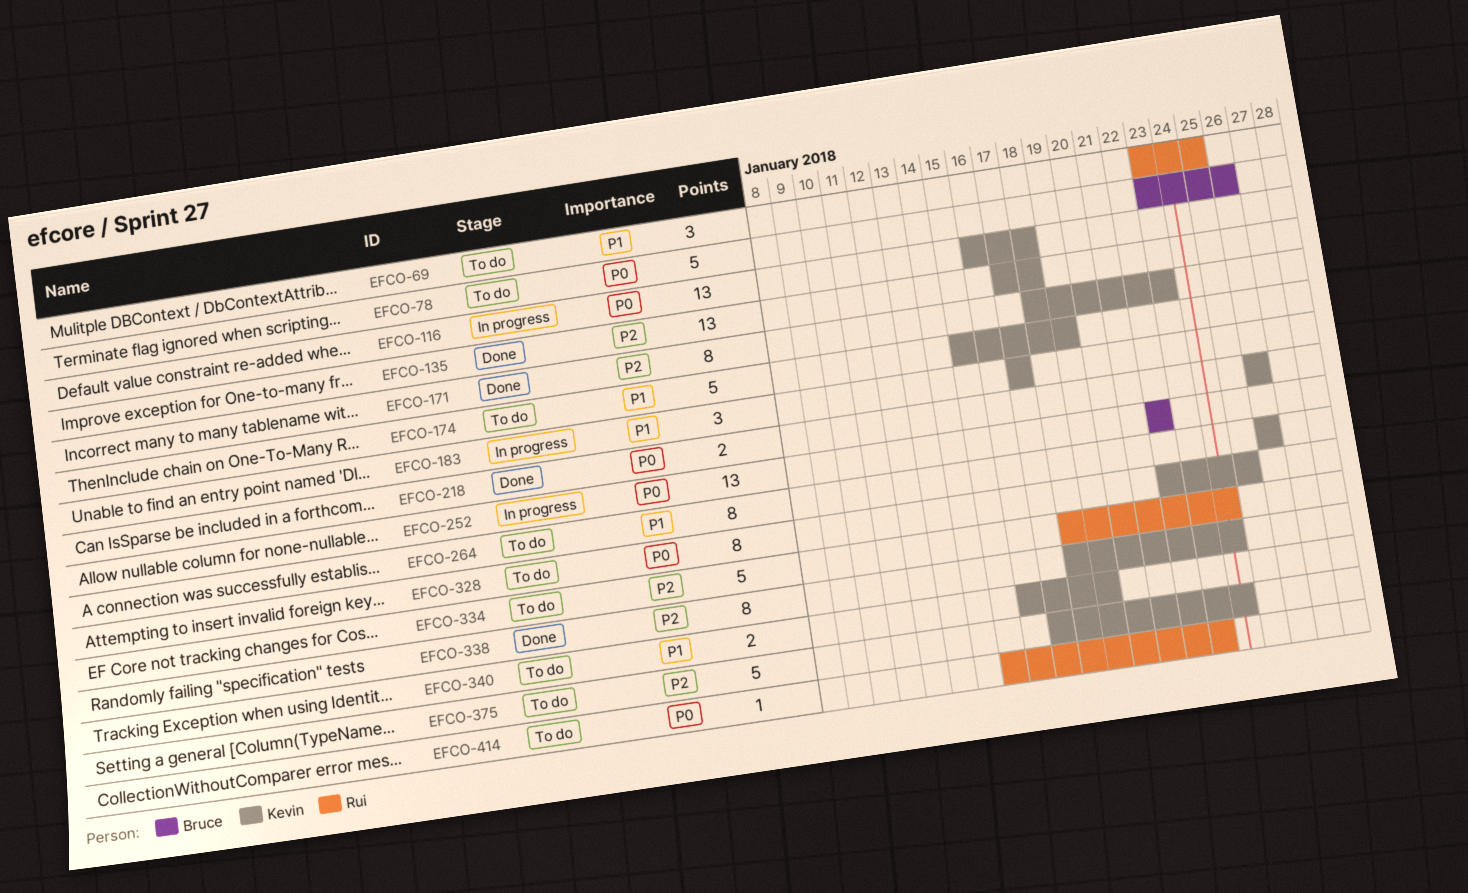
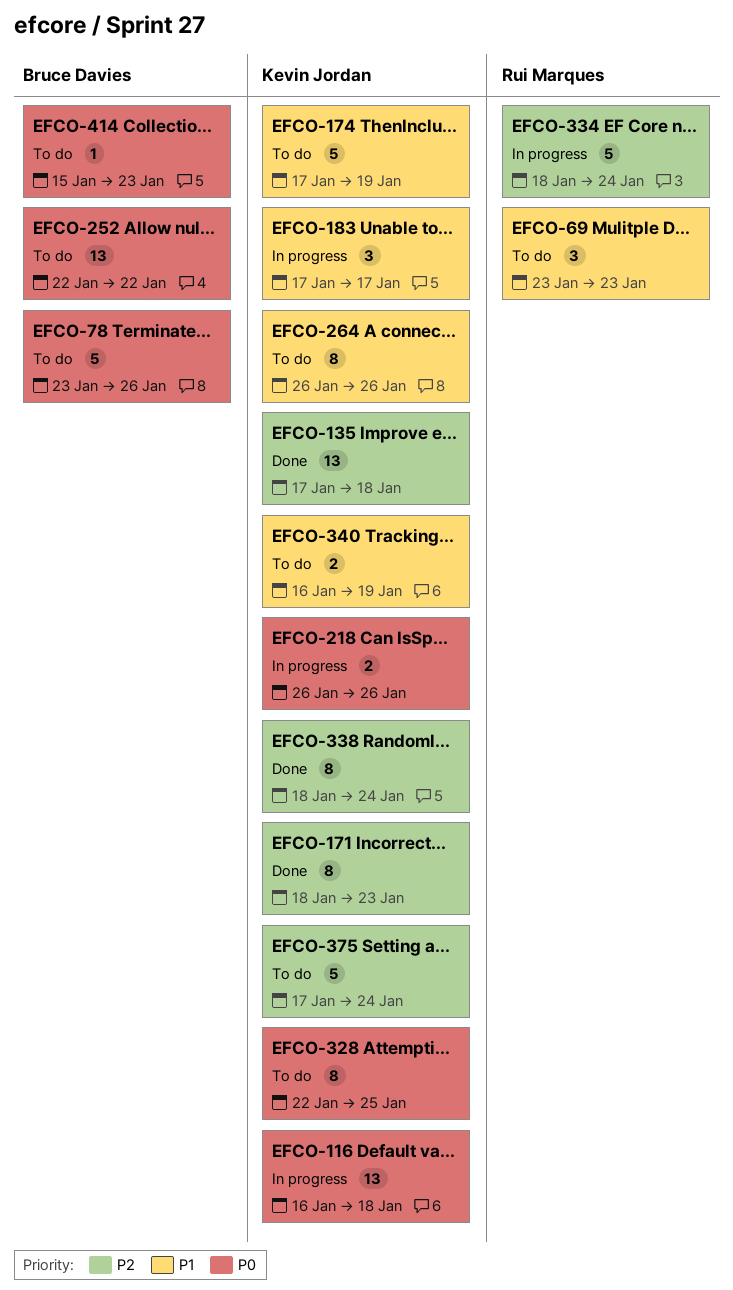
EFCO-69, due: Jan 25 -> Jan 23
EFCO-174, start: Jan 15 -> Jan 17
EFCO-218, status: Done -> In progress
EFCO-252, status: In progress -> To do
EFCO-334, status: To do -> In progress
EFCO-414, owner: Rui Marques -> Bruce Davies

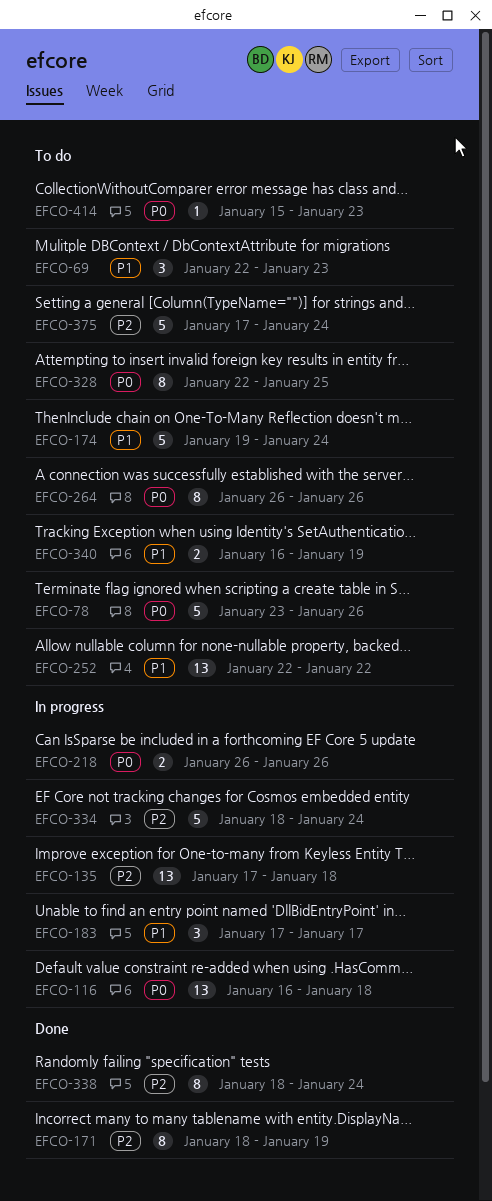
EFCO-69, start: Jan 23 -> Jan 22
EFCO-135, status: Done -> In progress
EFCO-171, due: Jan 23 -> Jan 19
EFCO-174, start: Jan 17 -> Jan 19
EFCO-174, due: Jan 19 -> Jan 24
EFCO-252, priority: P0 -> P1
EFCO-264, priority: P1 -> P0

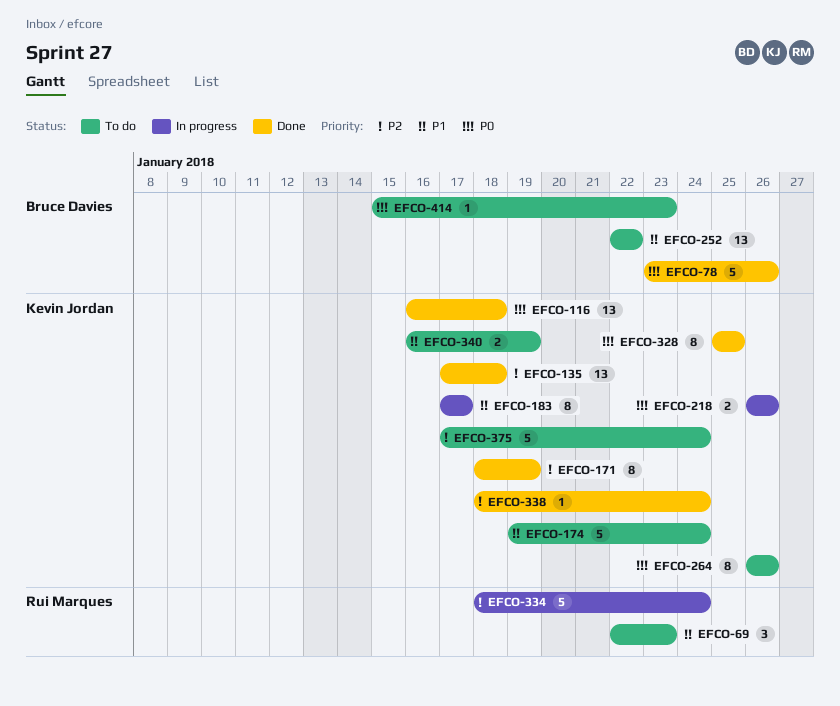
EFCO-78, status: To do -> Done
EFCO-116, status: In progress -> Done
EFCO-135, status: In progress -> Done
EFCO-183, estimate: 3 -> 8
EFCO-328, status: To do -> Done
EFCO-328, start: Jan 22 -> Jan 25
EFCO-338, estimate: 8 -> 1

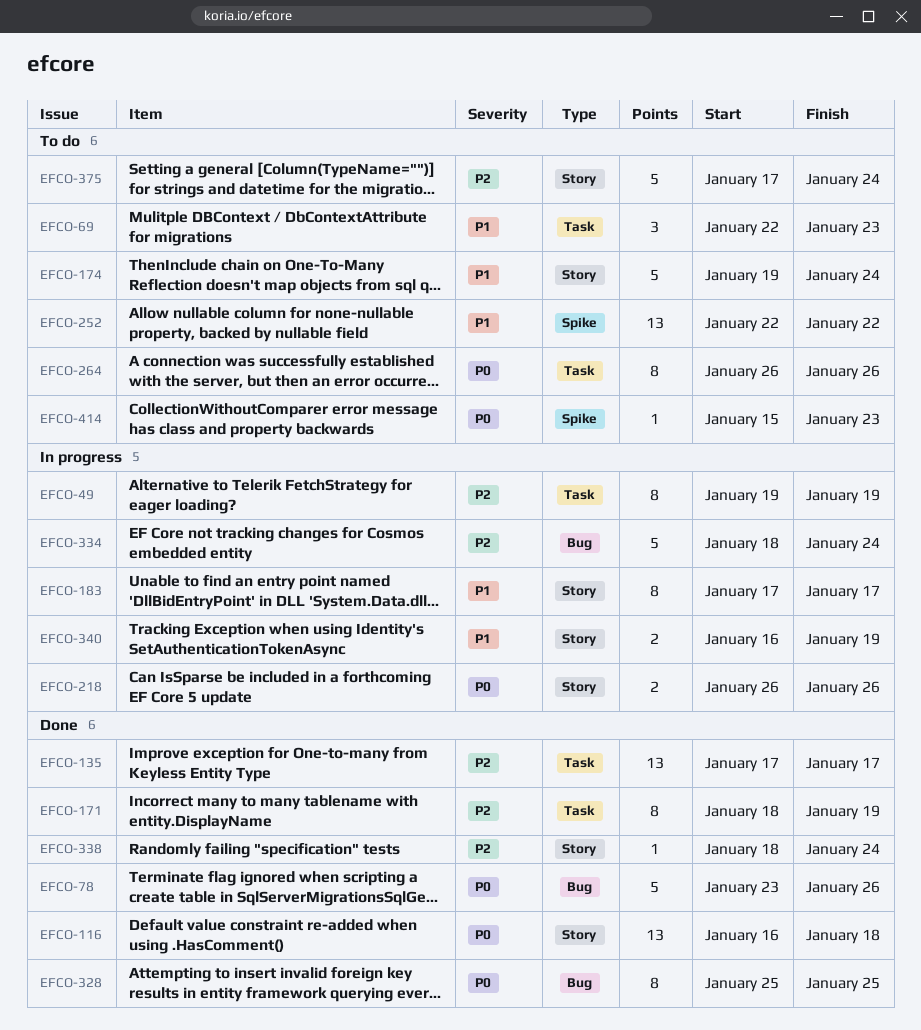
EFCO-49: none -> present
EFCO-135, due: Jan 18 -> Jan 17
EFCO-340, status: To do -> In progress

